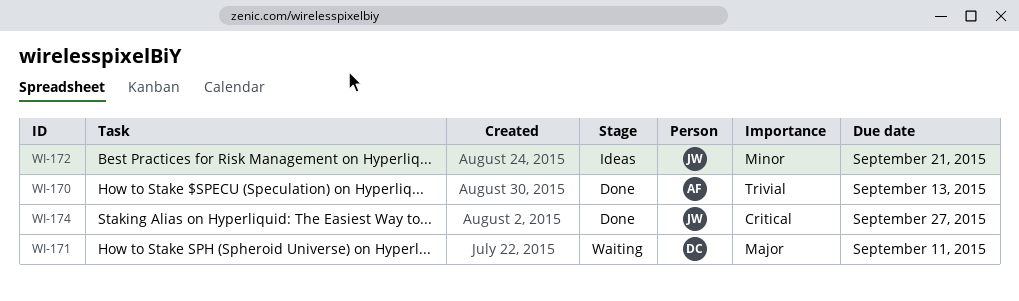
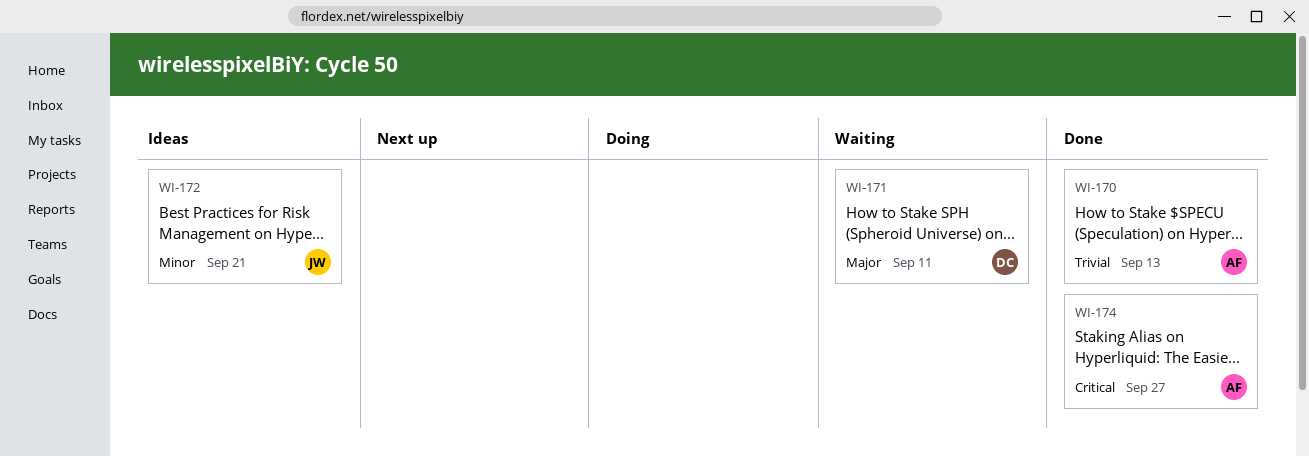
WI-174, owner: JW -> AF

